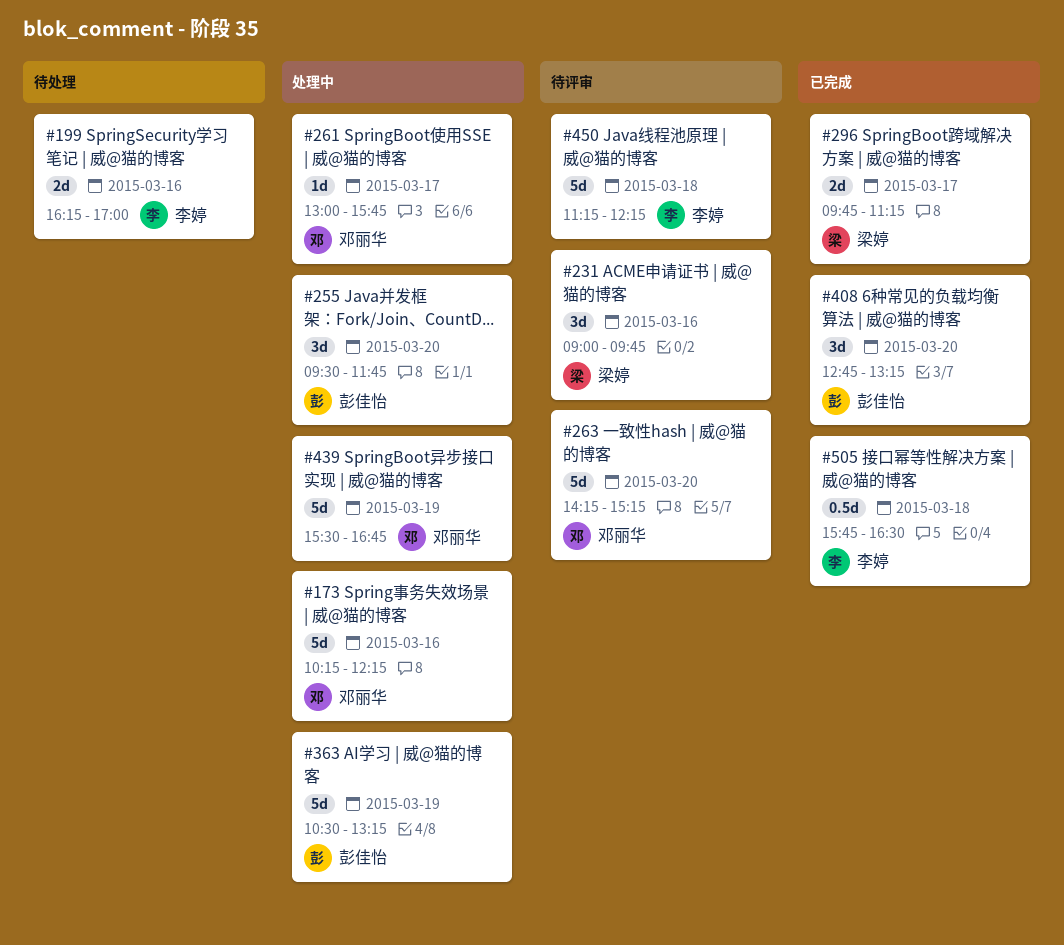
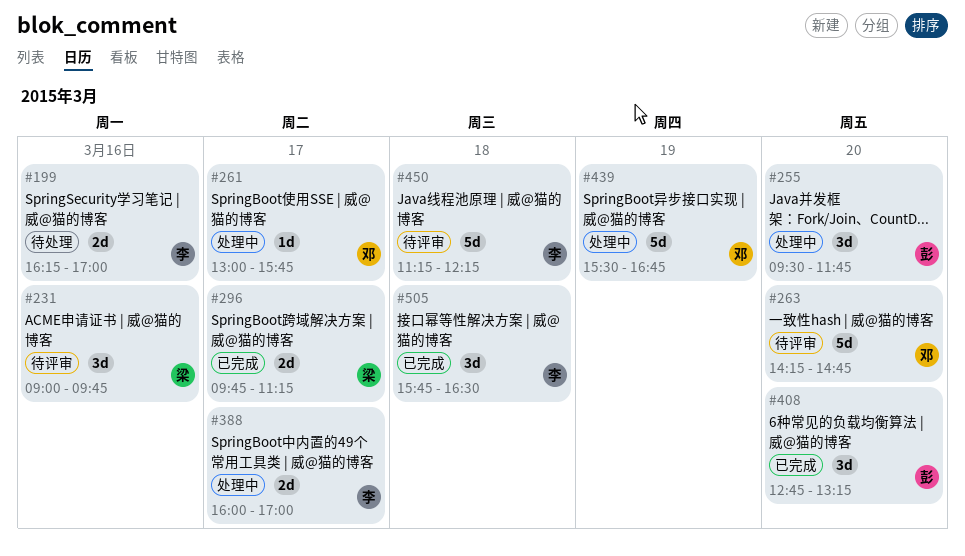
#173: present -> none
#263, ends: 15:15 -> 14:45
#363: present -> none
#388: none -> present
#505, estimate: 0.5d -> 3d

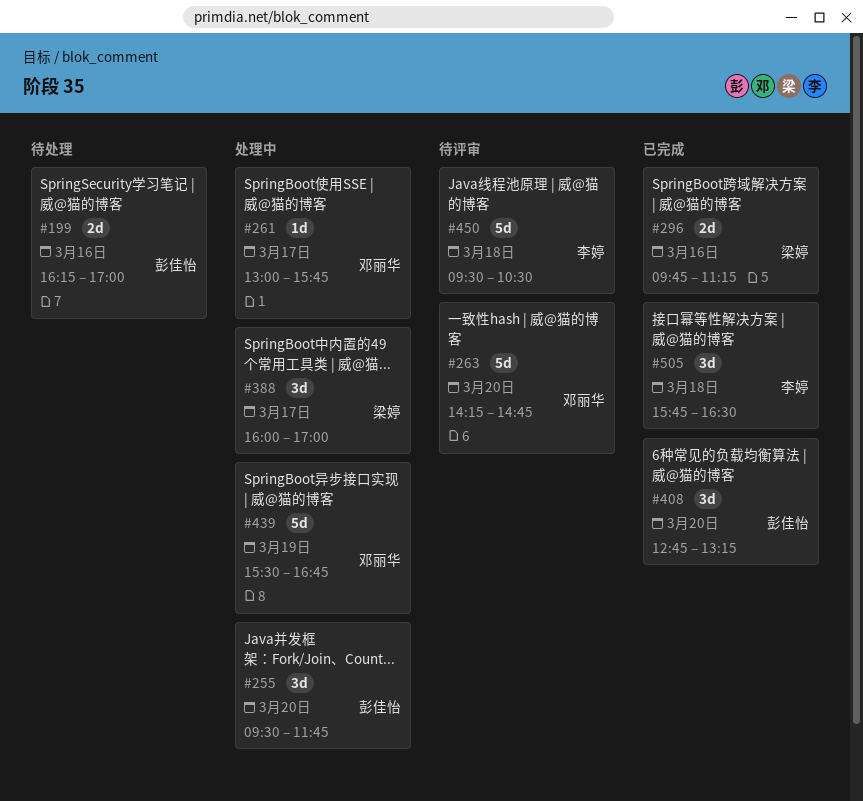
#199, owner: 李婷 -> 彭佳怡
#231: present -> none
#296, day: Mar 17 -> Mar 16
#388, owner: 李婷 -> 梁婷
#388, estimate: 2d -> 3d
#450, begins: 11:15 -> 09:30
#450, ends: 12:15 -> 10:30

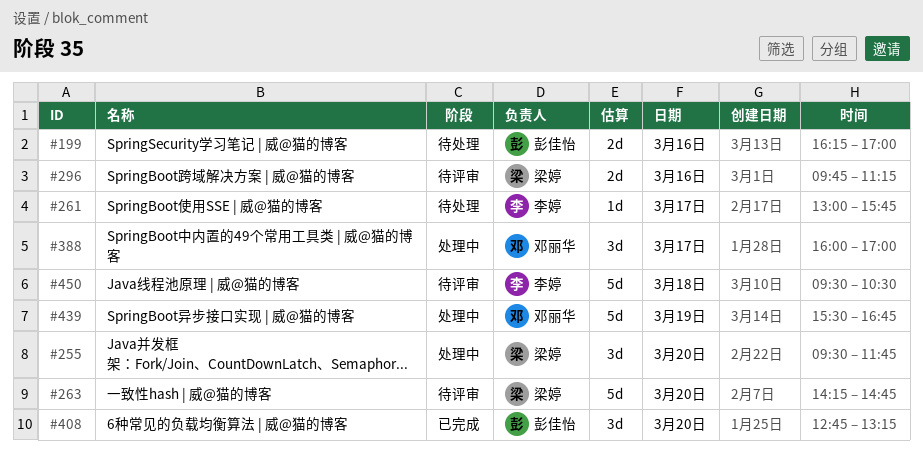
#255, owner: 彭佳怡 -> 梁婷
#261, status: 处理中 -> 待处理
#261, owner: 邓丽华 -> 李婷
#263, owner: 邓丽华 -> 梁婷
#296, status: 已完成 -> 待评审
#388, owner: 梁婷 -> 邓丽华
#505: present -> none

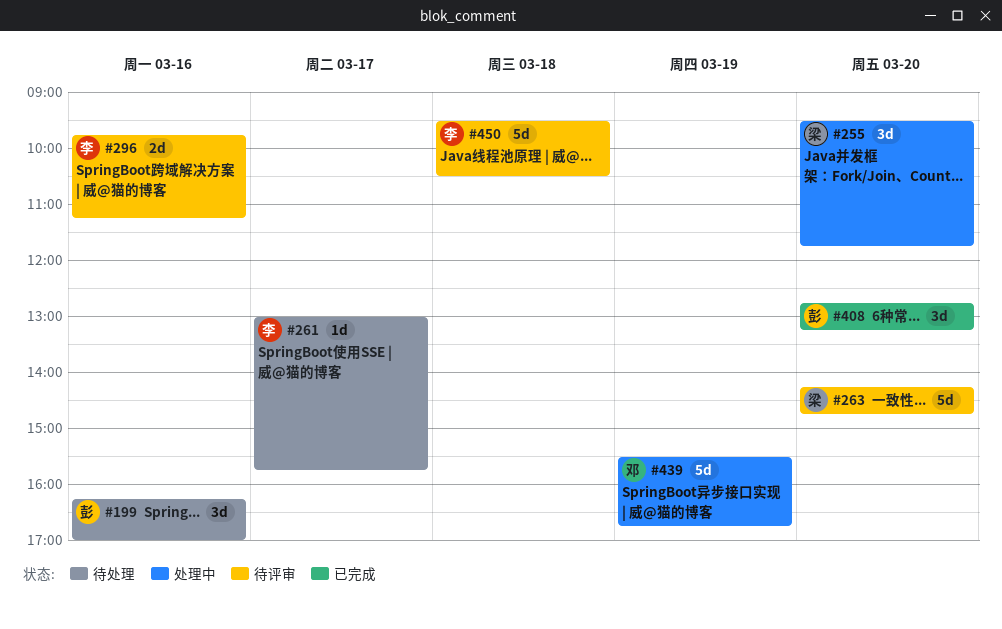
#199, estimate: 2d -> 3d
#296, owner: 梁婷 -> 李婷
#388: present -> none

